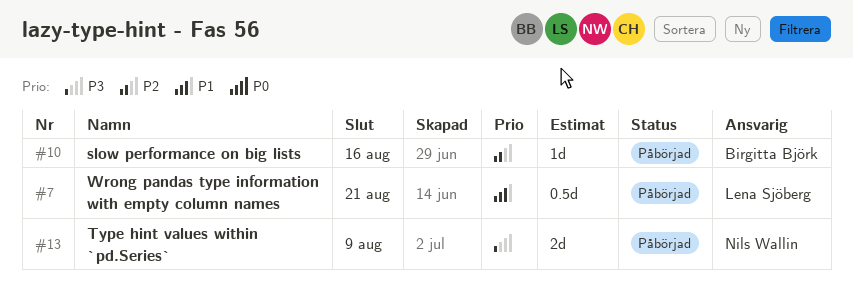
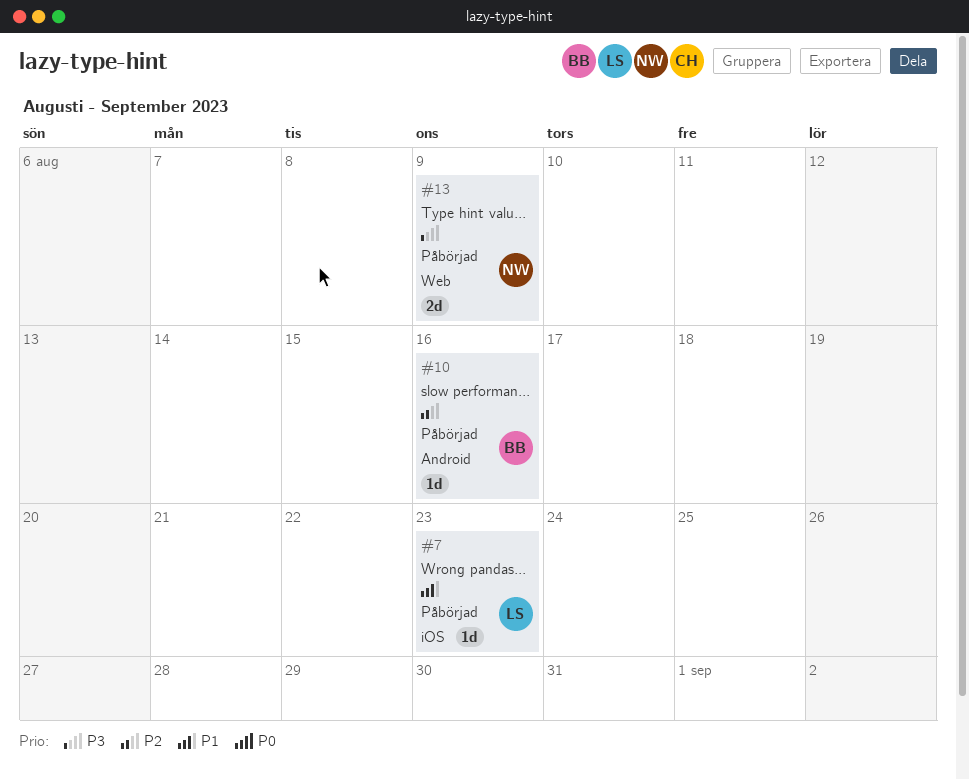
#7, estimate: 0.5d -> 1d
#7, due: Aug 21 -> Aug 23

